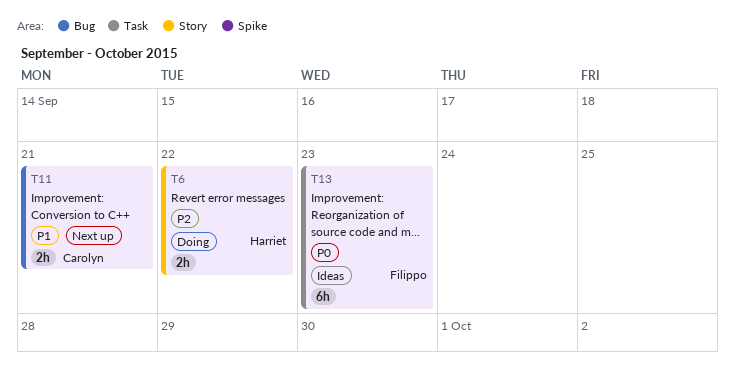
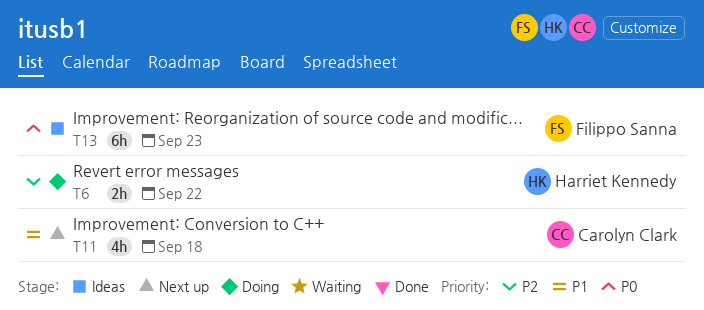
T11, estimate: 2h -> 4h
T11, due: Sep 21 -> Sep 18

